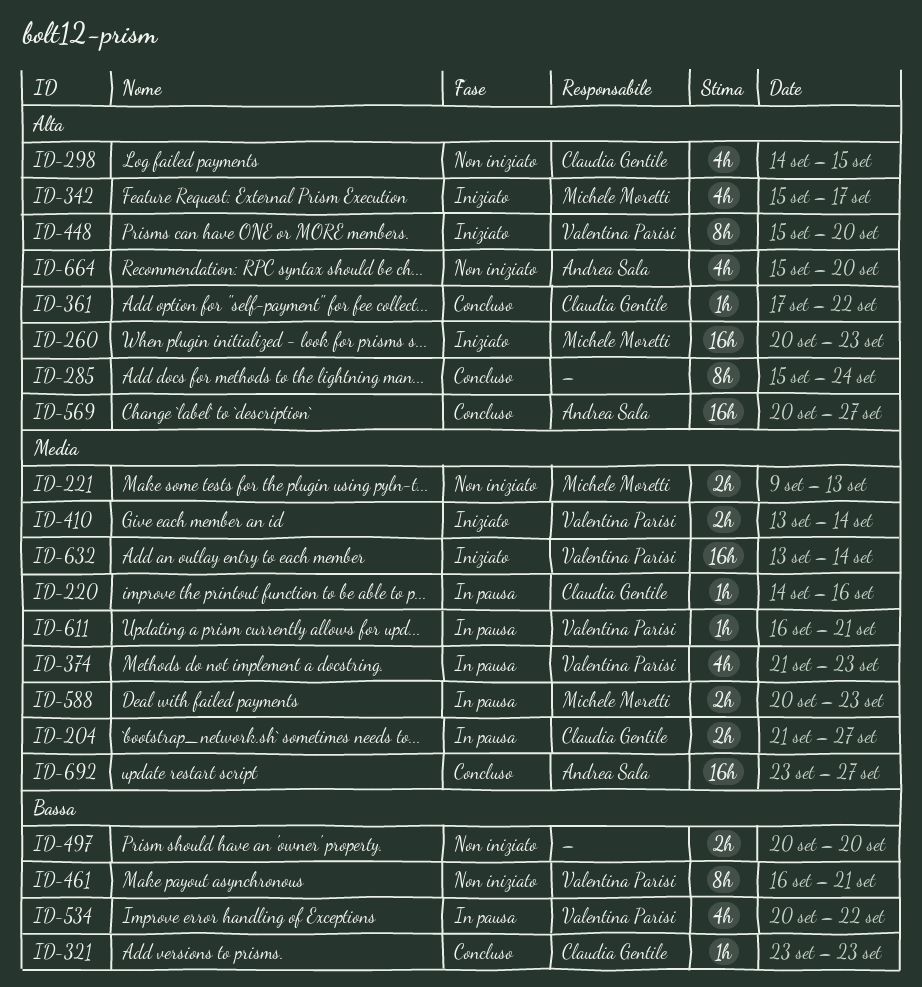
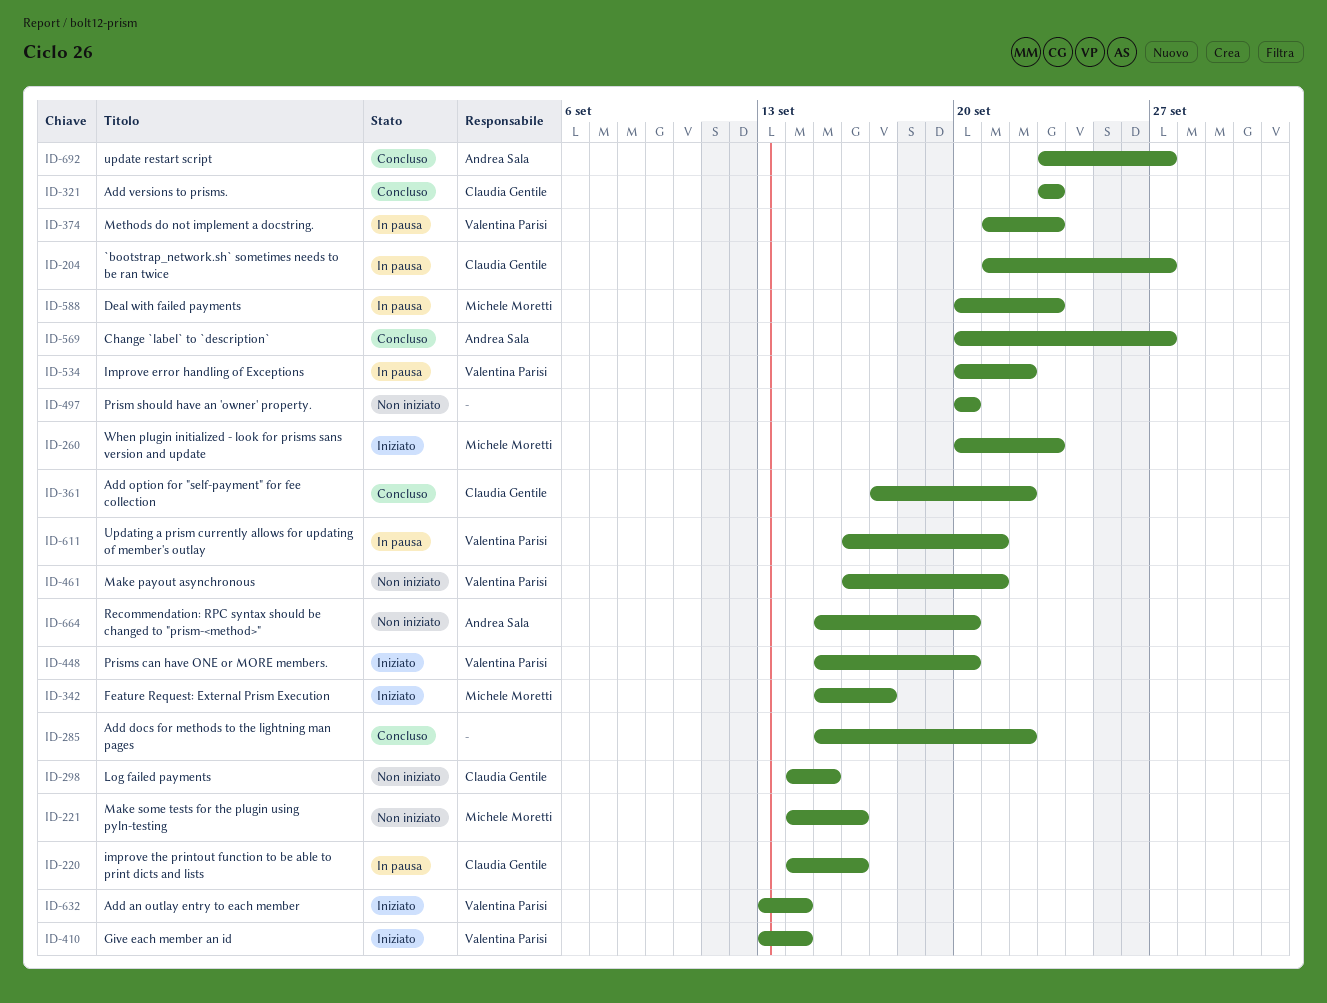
ID-221, start: Sep 9 -> Sep 14
ID-221, due: Sep 13 -> Sep 16
ID-285, due: Sep 24 -> Sep 22

